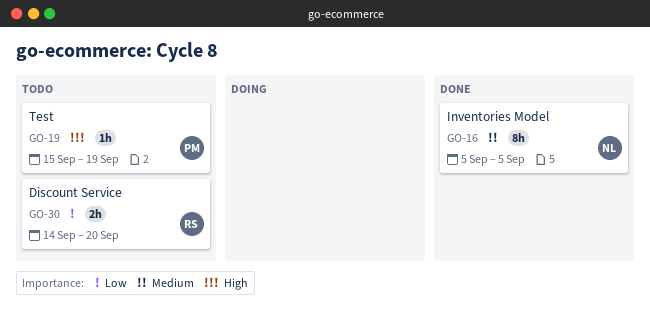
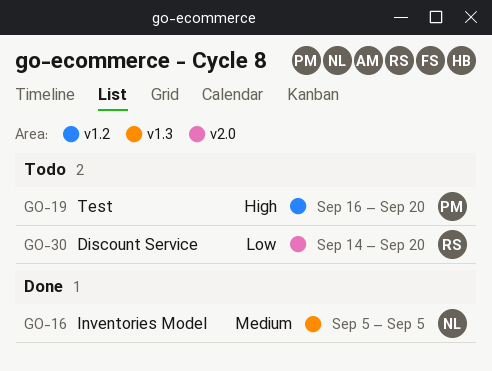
GO-19, start: Sep 15 -> Sep 16
GO-19, due: Sep 19 -> Sep 20

